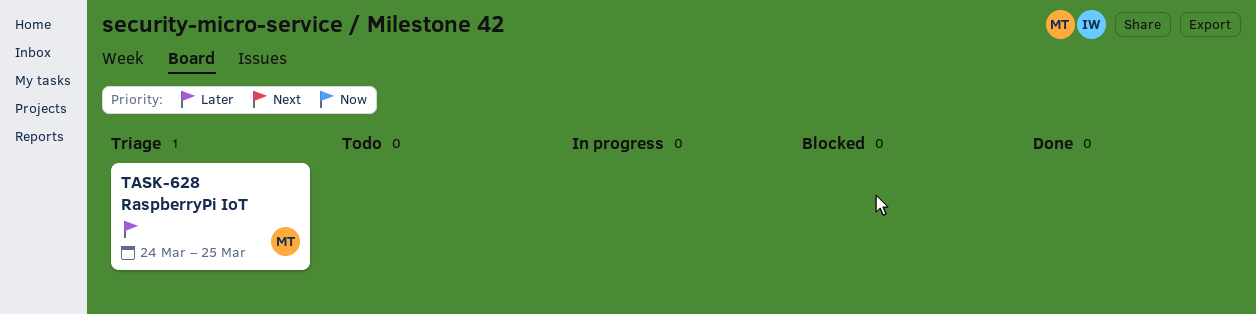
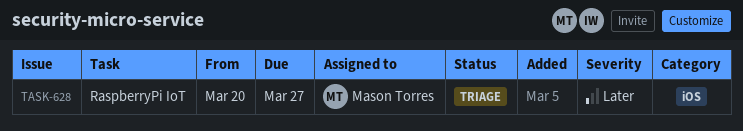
TASK-628, start: Mar 24 -> Mar 20
TASK-628, due: Mar 25 -> Mar 27

